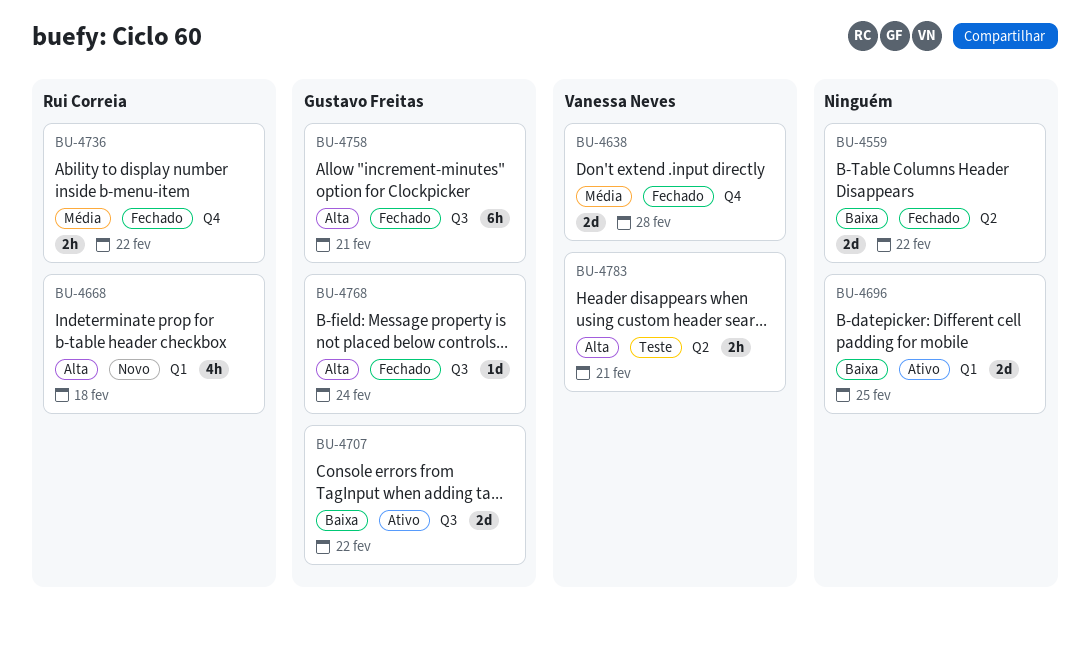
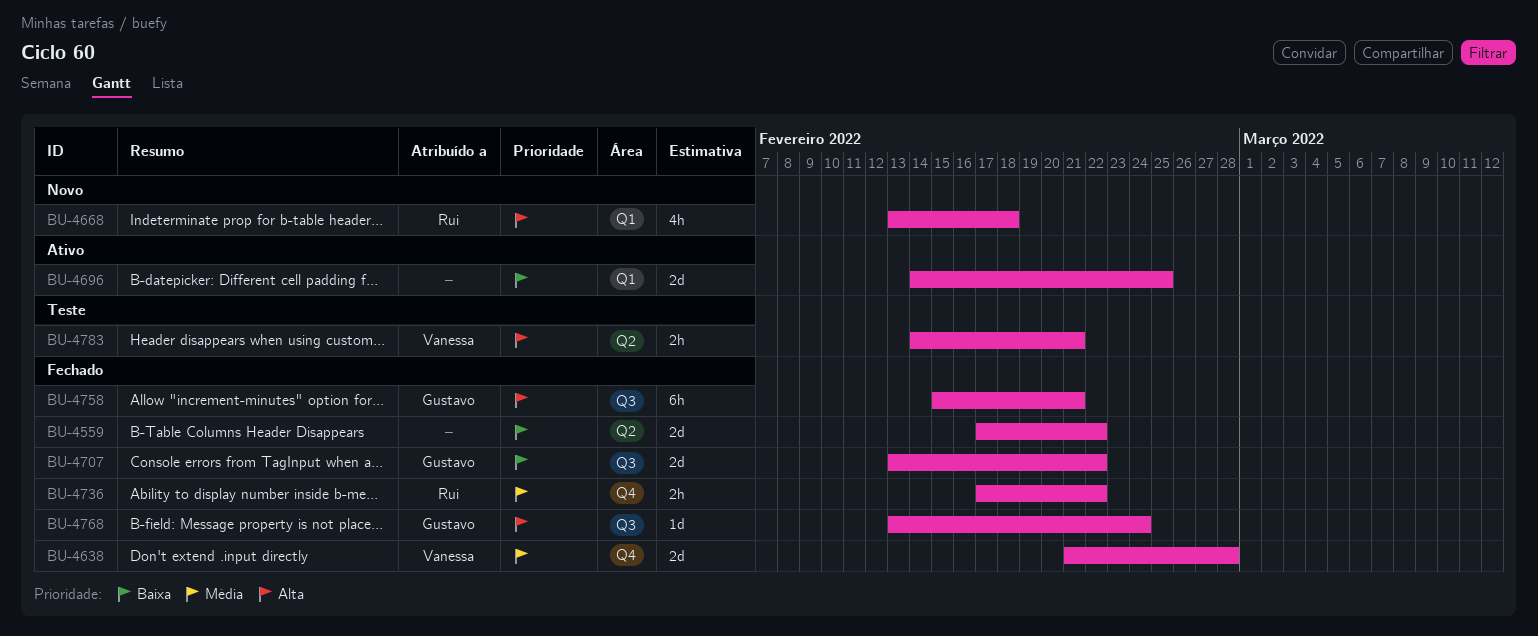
BU-4707, status: Ativo -> Fechado

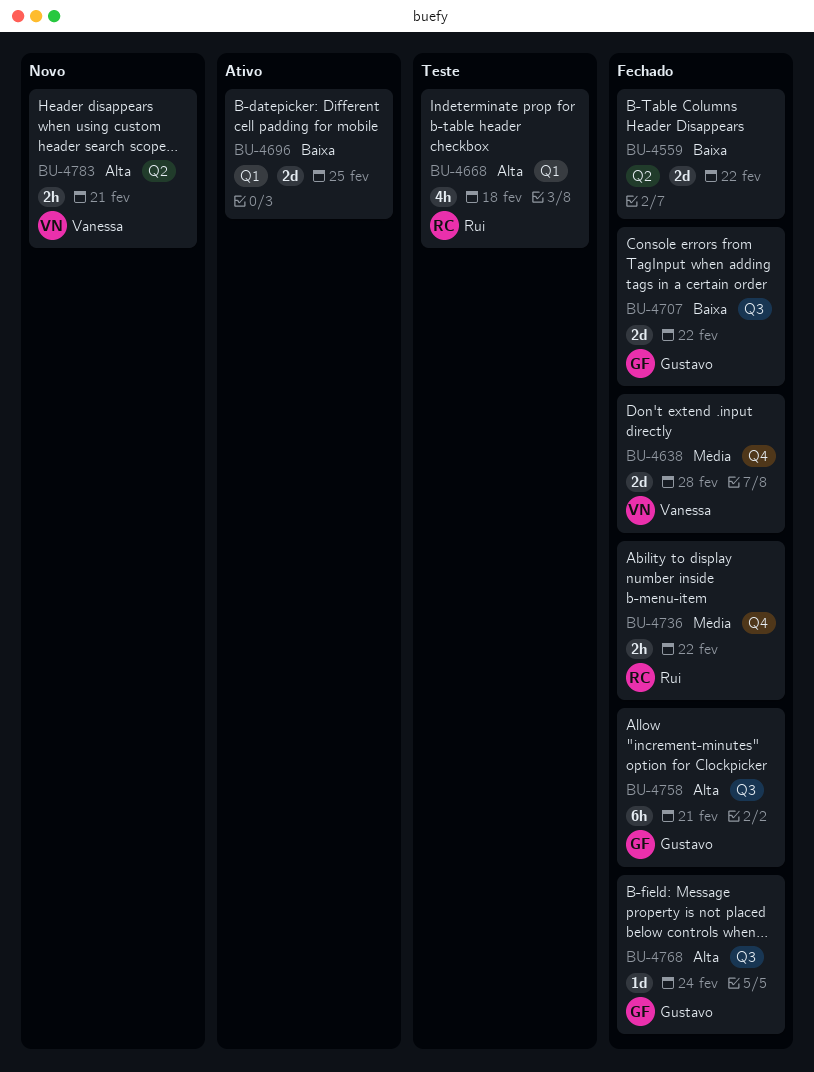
BU-4668, status: Novo -> Teste
BU-4783, status: Teste -> Novo

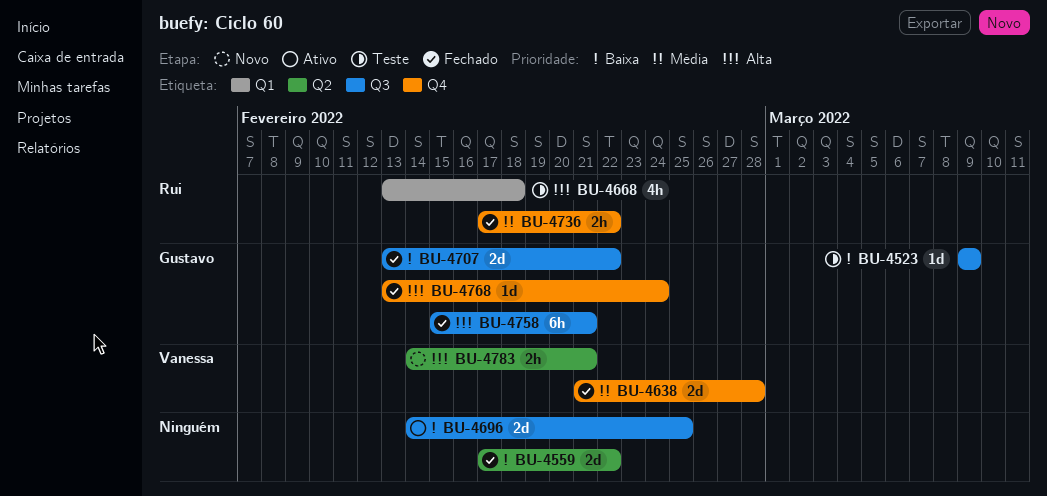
BU-4523: none -> present
BU-4696, label: Q1 -> Q3
BU-4768, label: Q3 -> Q4

